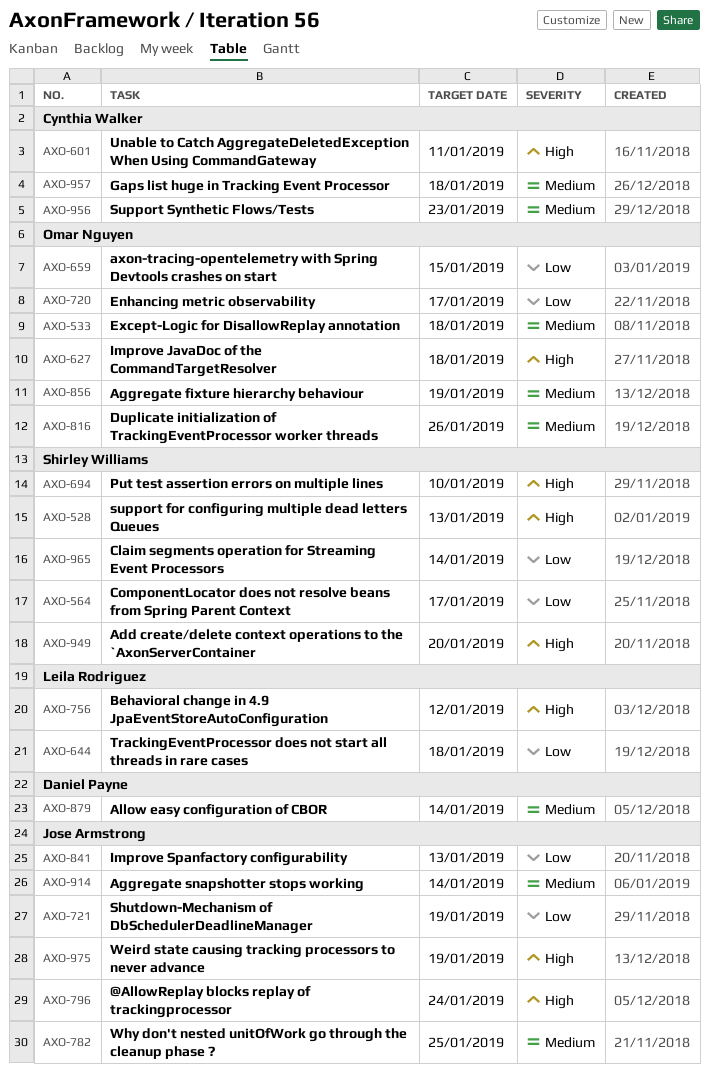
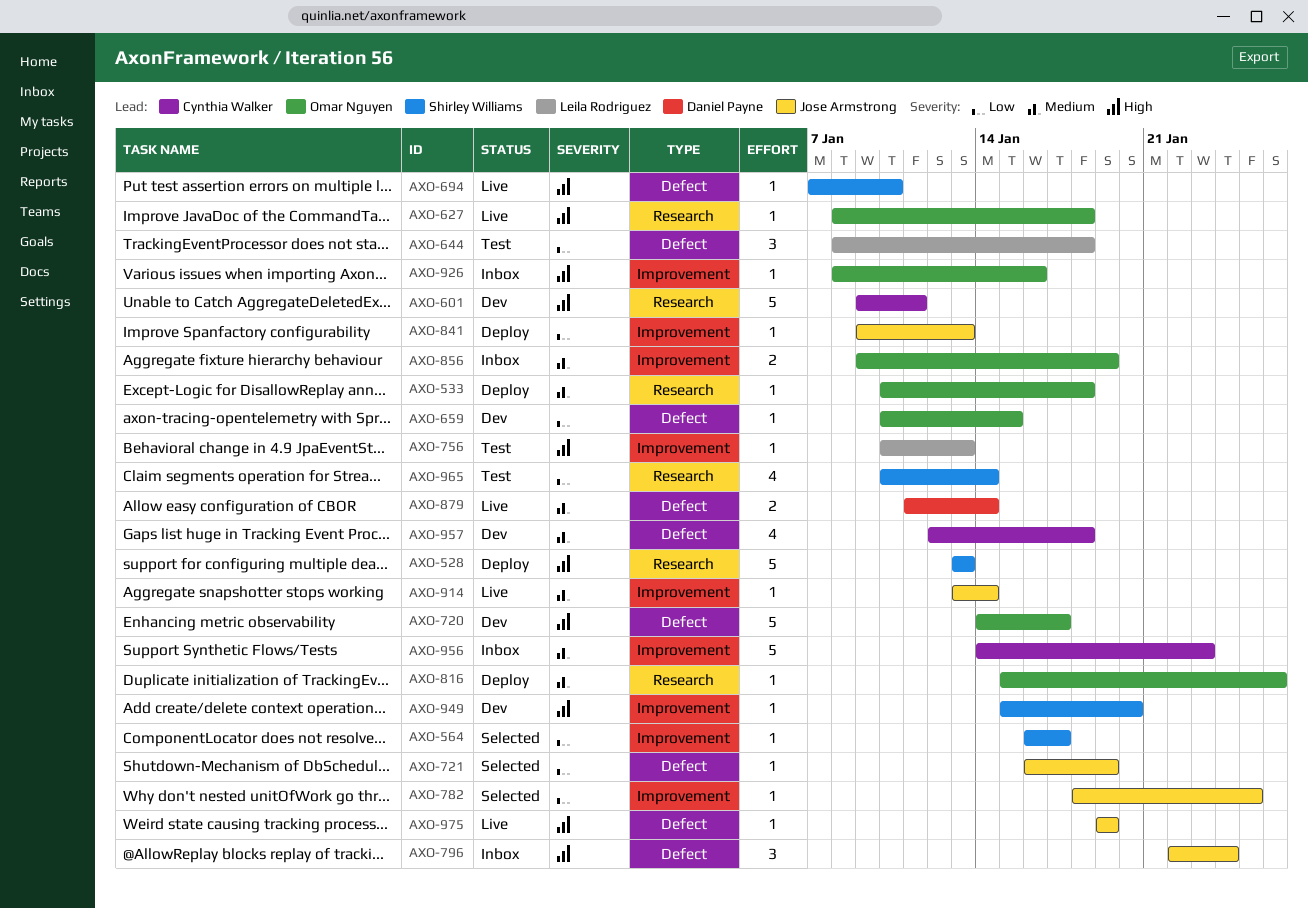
AXO-720, priority: Low -> High
AXO-756, due: Jan 12 -> Jan 13
AXO-782, priority: Medium -> Low
AXO-926: none -> present

